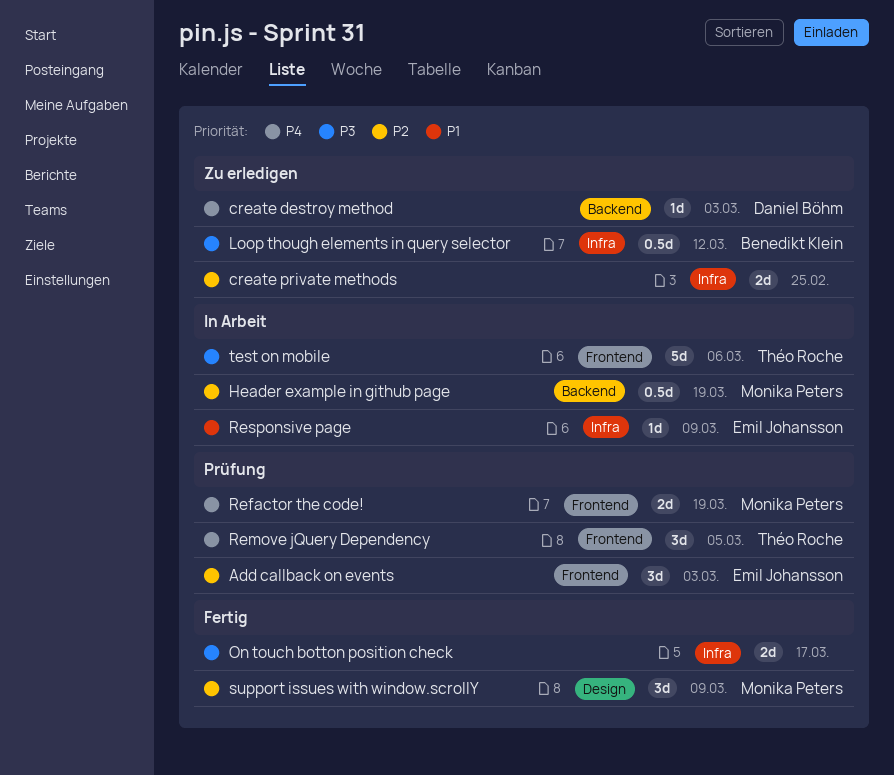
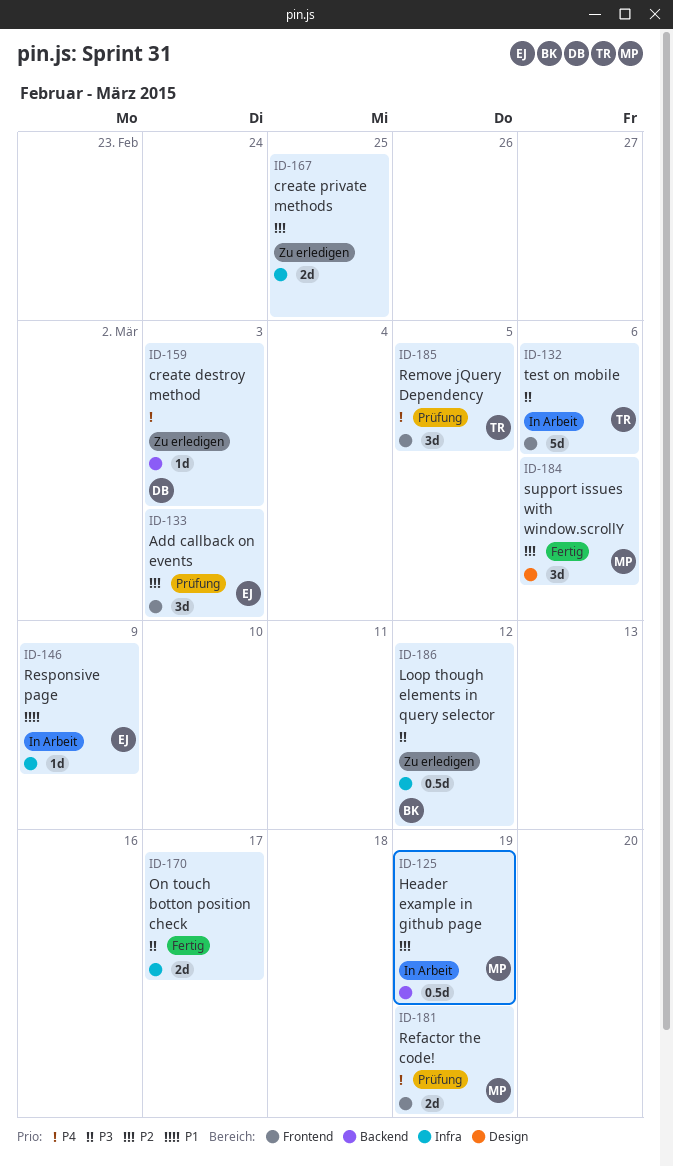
support issues with window.scrollY, due: Mar 9 -> Mar 6

